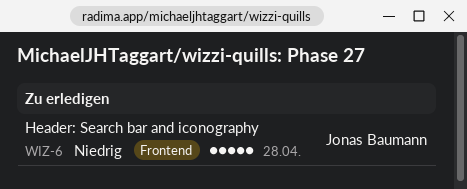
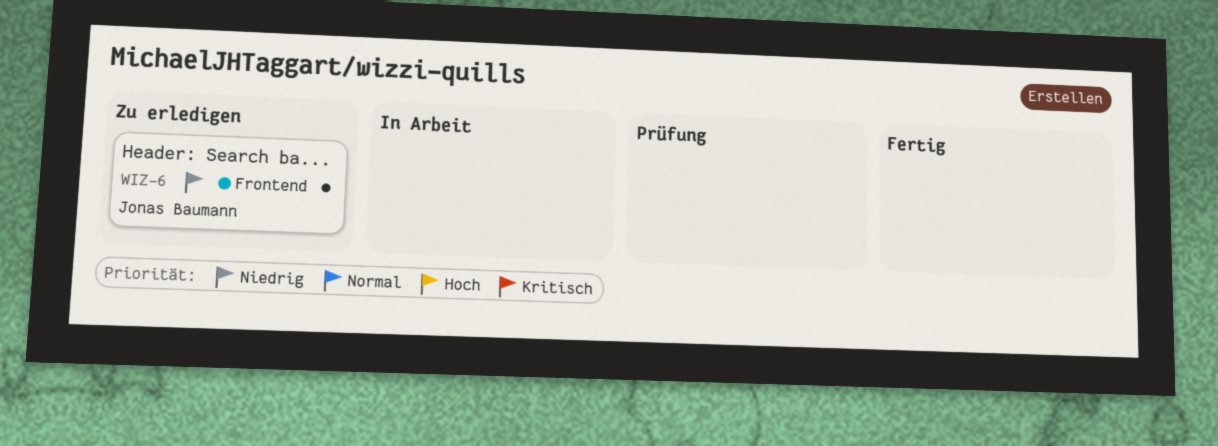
WIZ-6, estimate: 5 -> 1

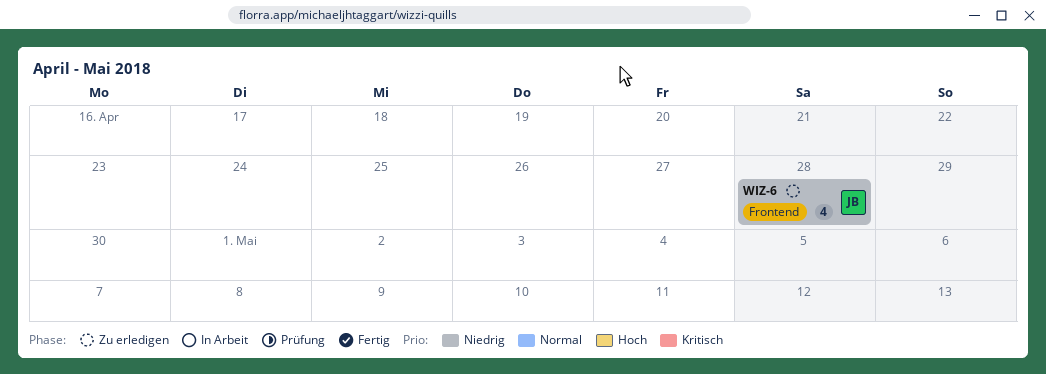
WIZ-6, estimate: 1 -> 4

